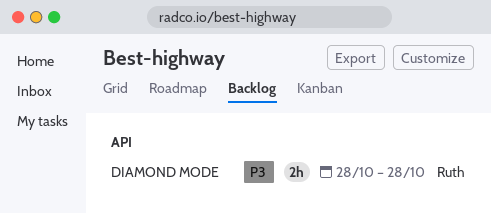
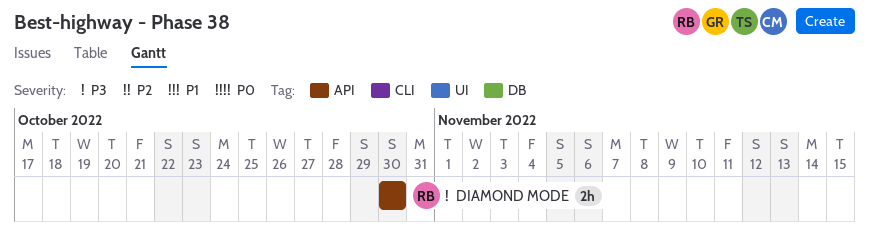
DIAMOND MODE, start: Oct 28 -> Oct 30
DIAMOND MODE, due: Oct 28 -> Oct 30

